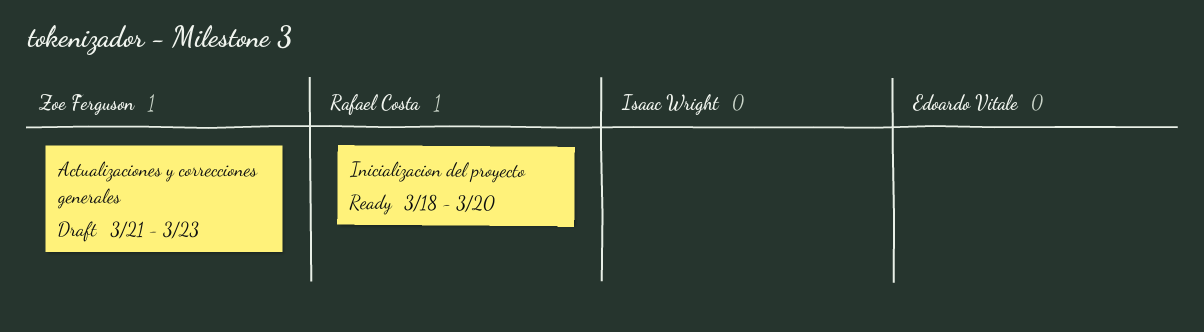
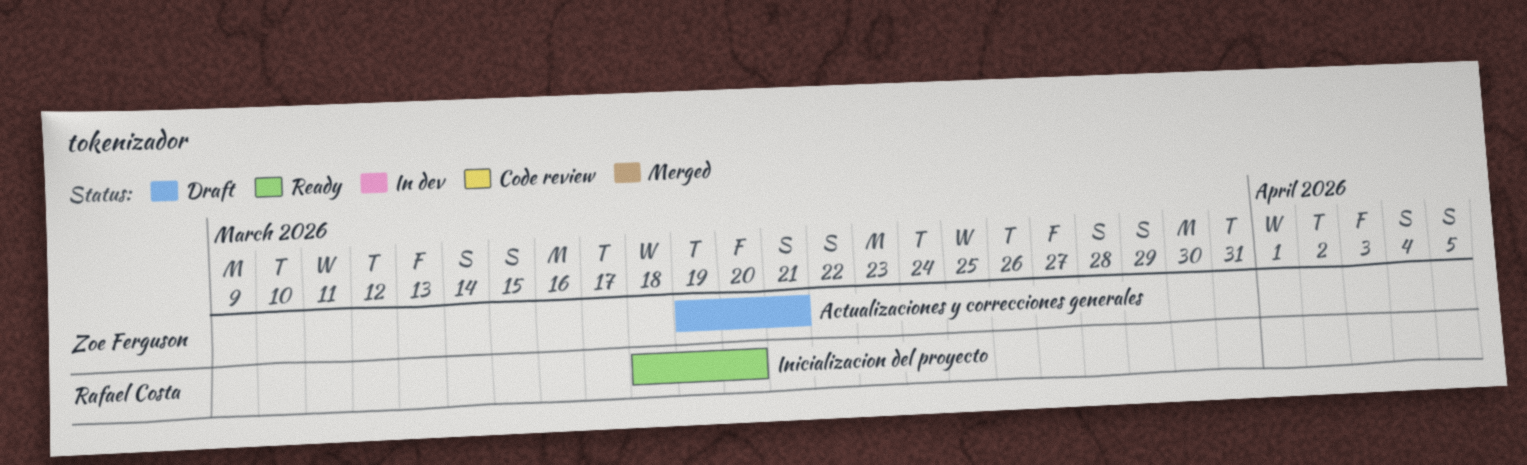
Actualizaciones y correcciones generales, start: Mar 21 -> Mar 19
Actualizaciones y correcciones generales, due: Mar 23 -> Mar 21

